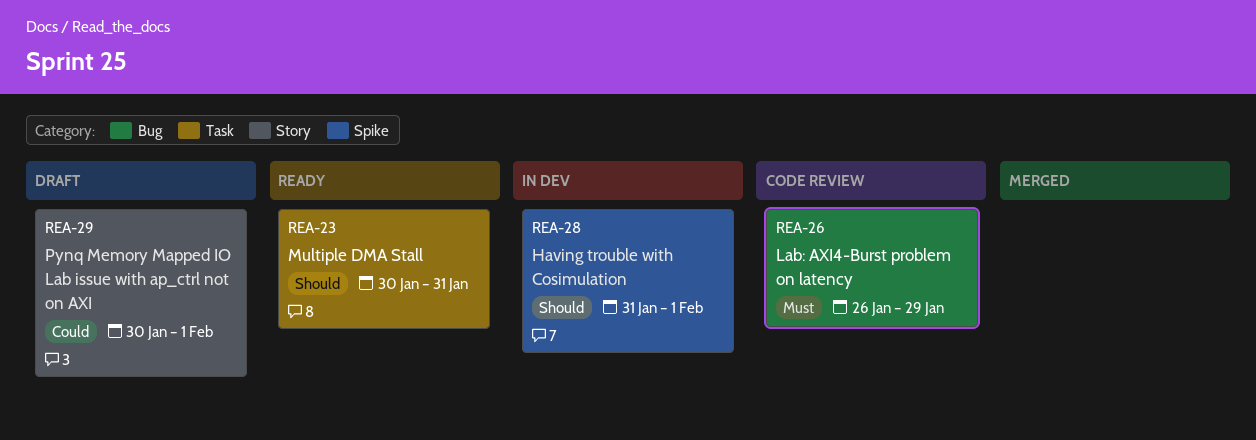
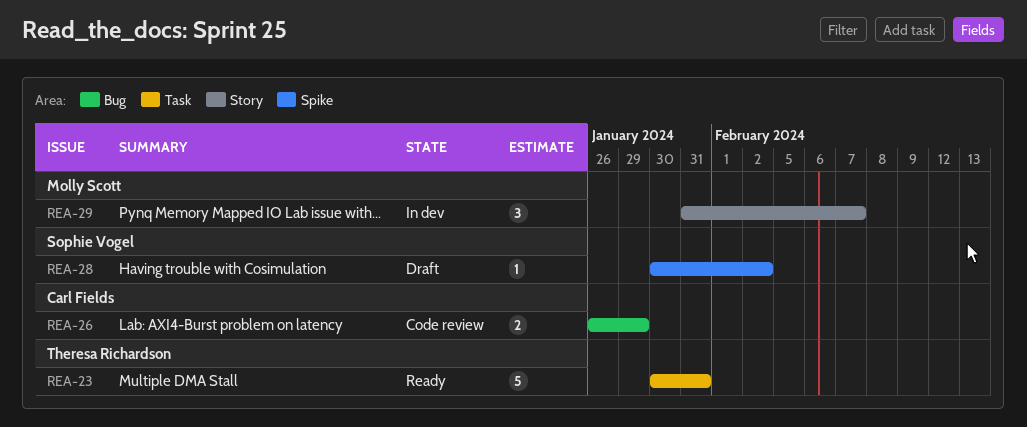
REA-28, status: In dev -> Draft
REA-28, start: Jan 31 -> Jan 30
REA-28, due: Feb 1 -> Feb 2
REA-29, status: Draft -> In dev
REA-29, start: Jan 30 -> Jan 31
REA-29, due: Feb 1 -> Feb 7

